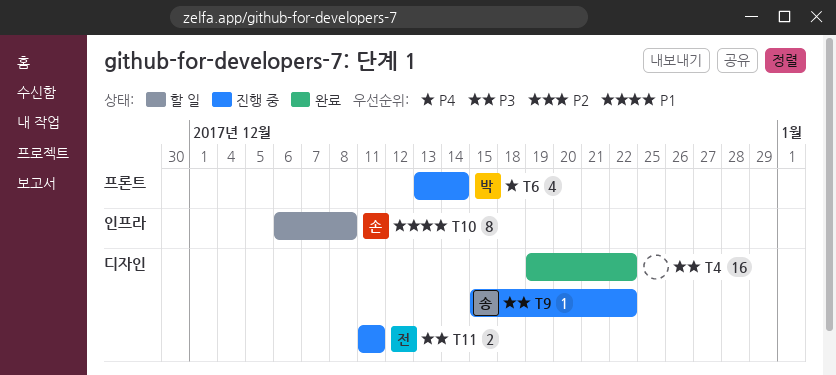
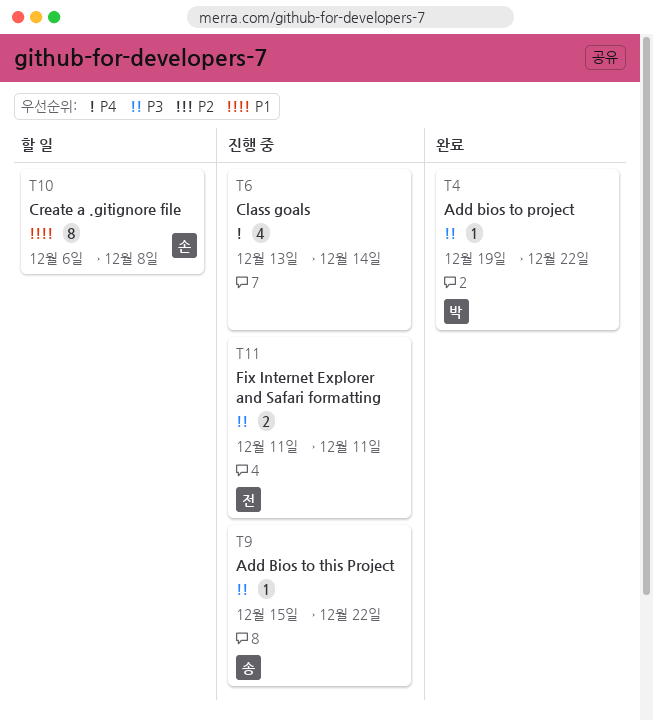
T4, owner: none -> 박
T4, estimate: 16 -> 1
T6, owner: 박 -> none

